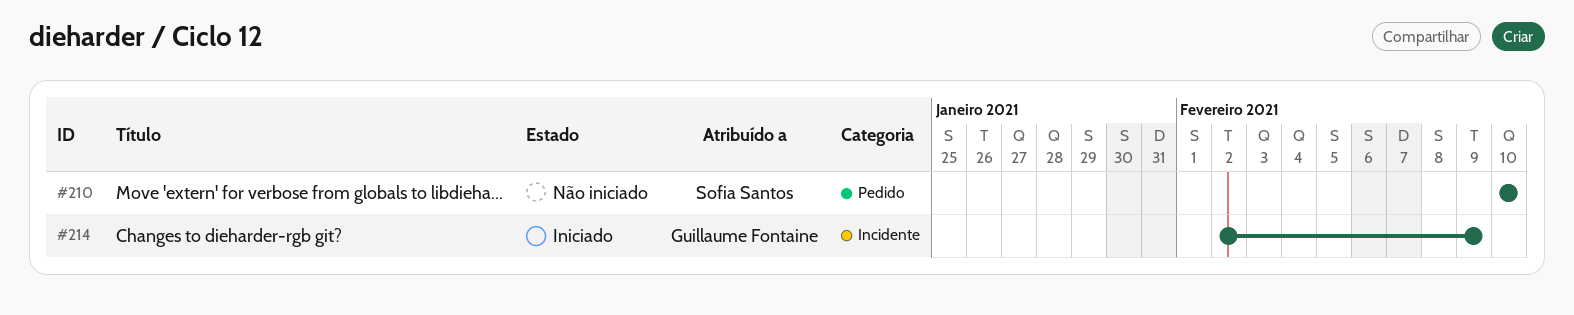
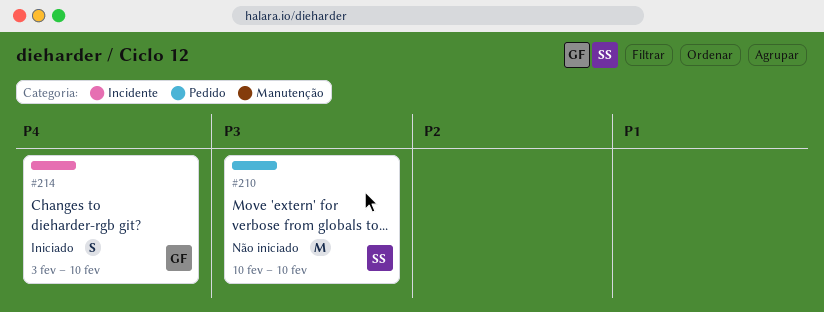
#214, start: Feb 2 -> Feb 3
#214, due: Feb 9 -> Feb 10

